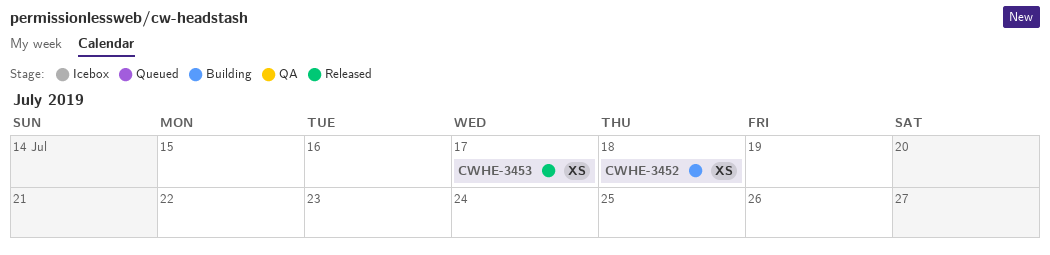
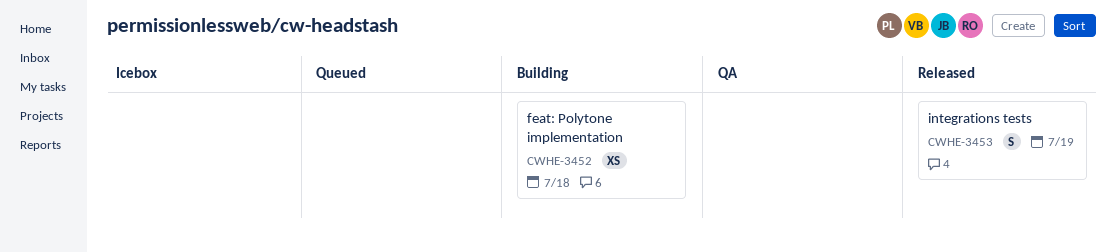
CWHE-3453, estimate: XS -> S
CWHE-3453, due: Jul 17 -> Jul 19

